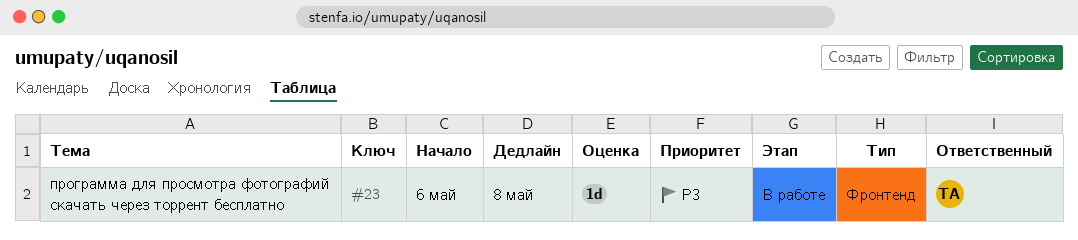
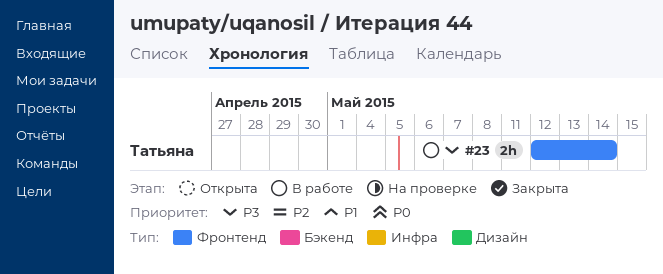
#23, estimate: 1d -> 2h
#23, start: May 6 -> May 12
#23, due: May 8 -> May 14

